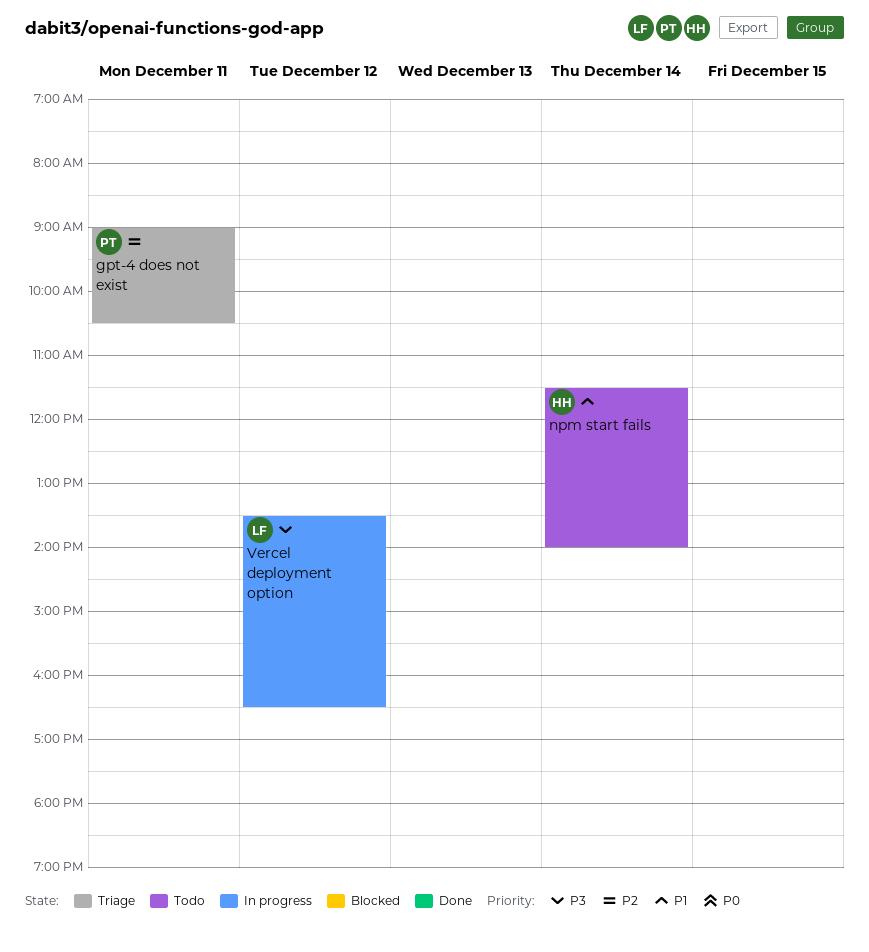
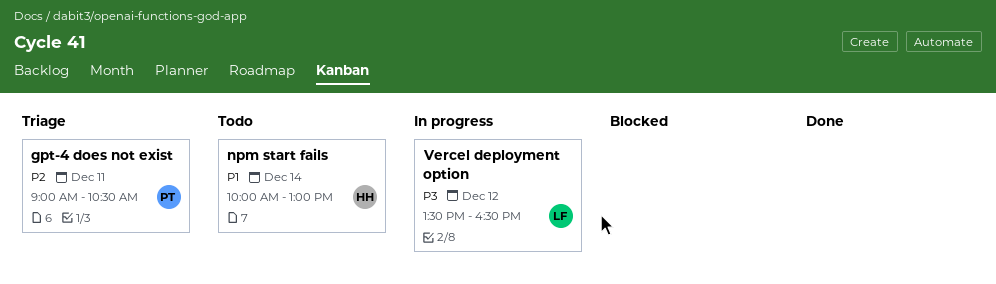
npm start fails, begins: 11:30 -> 10:00
npm start fails, ends: 14:00 -> 13:00

